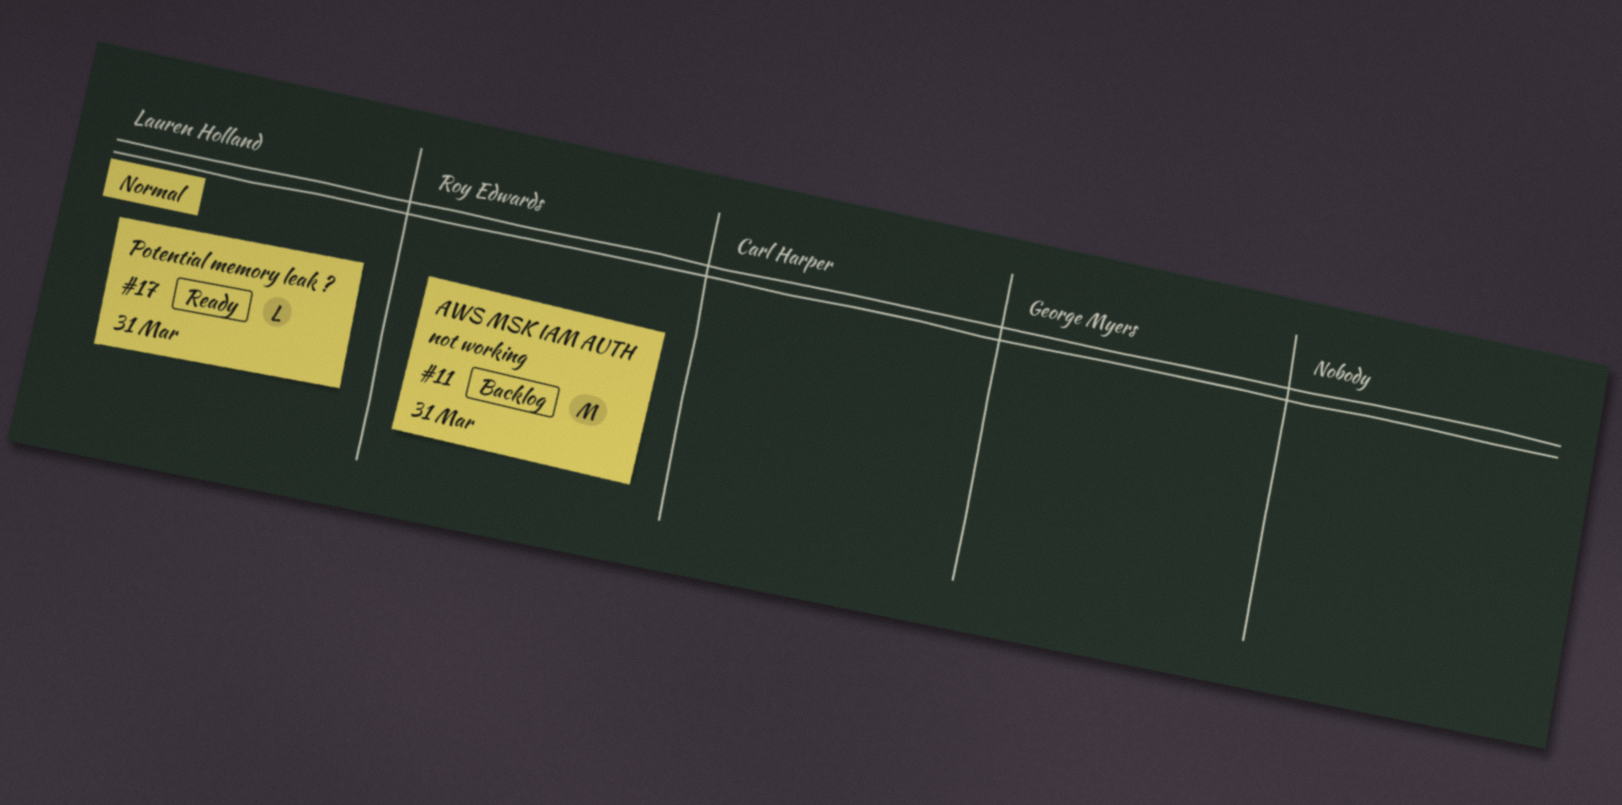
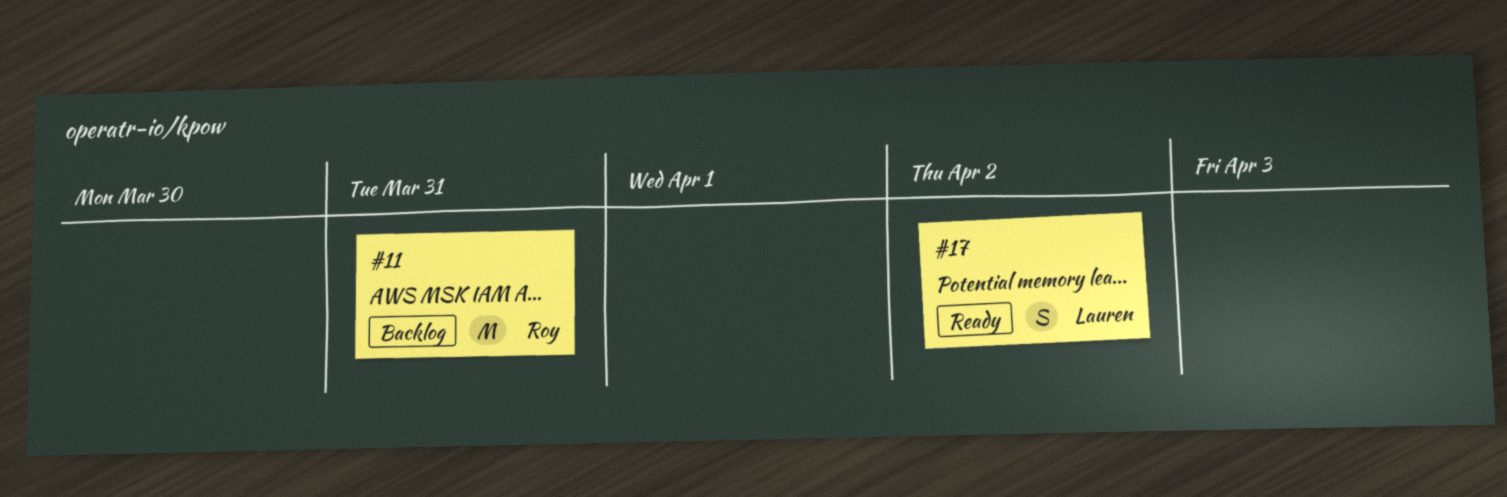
#17, estimate: L -> S
#17, due: Mar 31 -> Apr 2

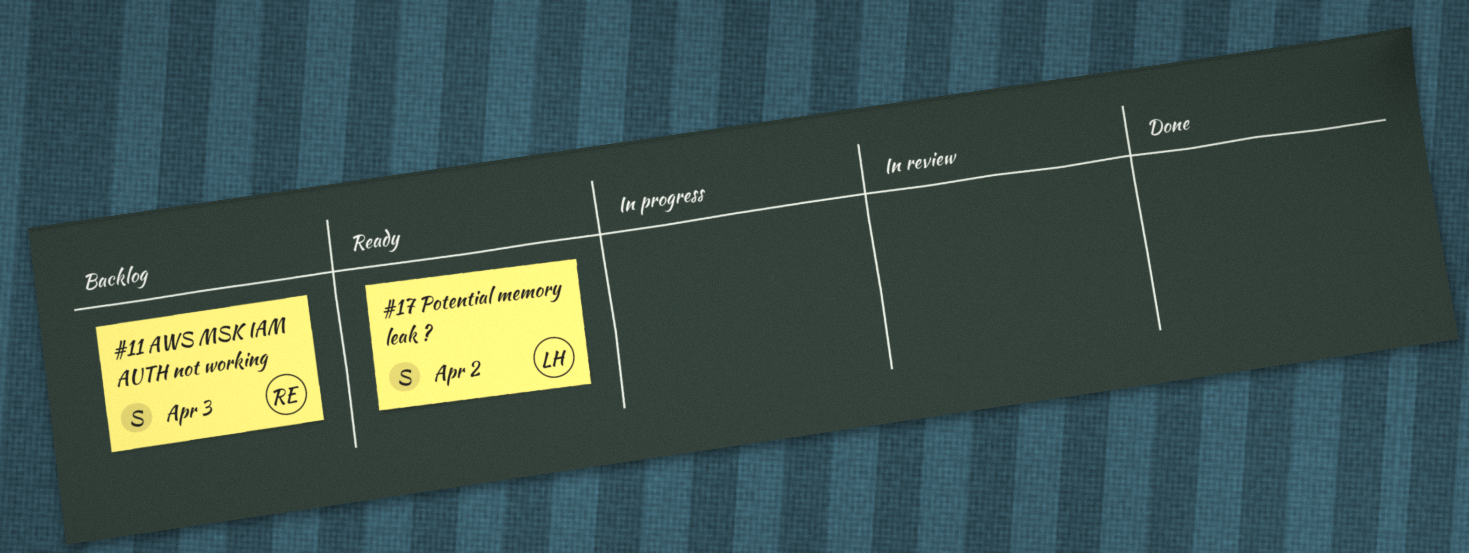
#11, estimate: M -> S
#11, due: Mar 31 -> Apr 3

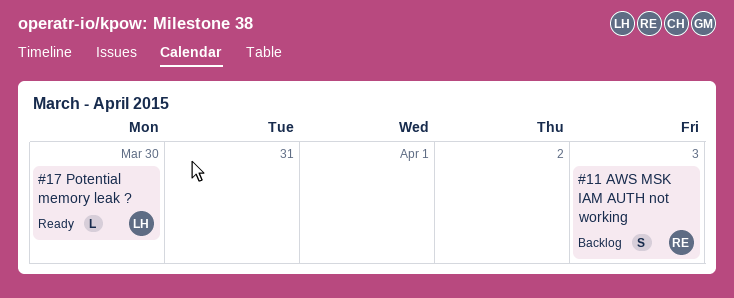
#17, estimate: S -> L
#17, due: Apr 2 -> Mar 30

